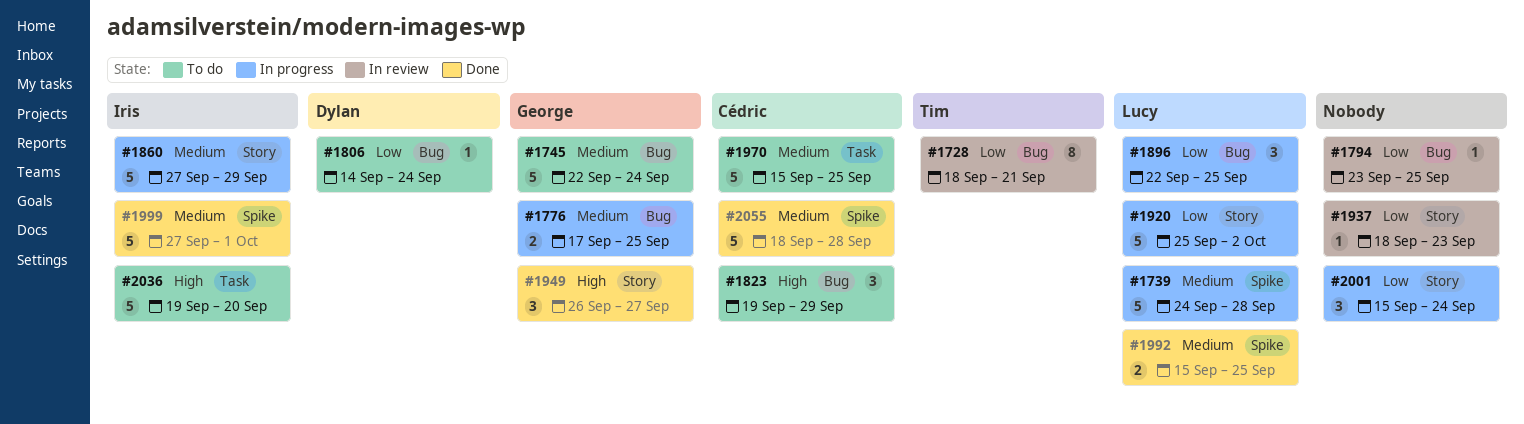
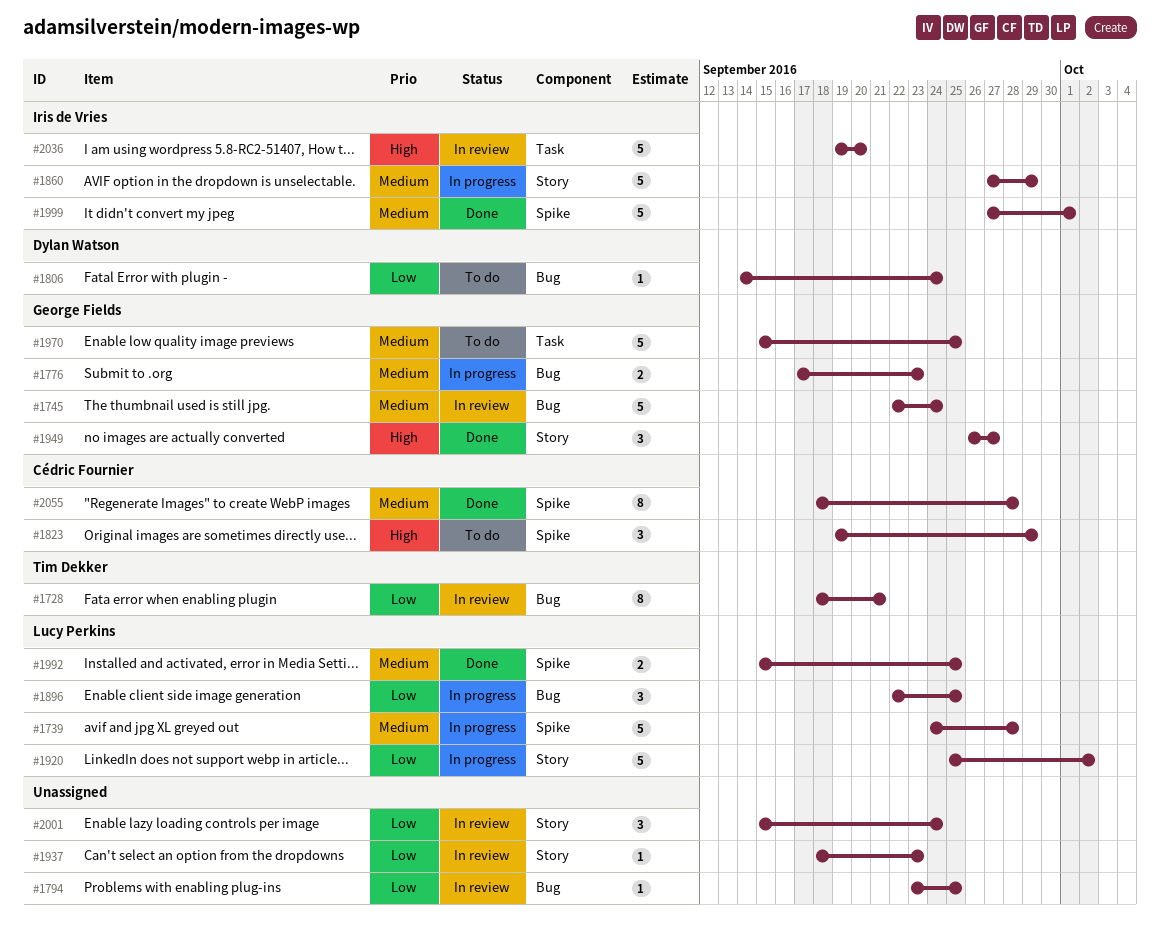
#1745, status: To do -> In review
#1776, due: Sep 25 -> Sep 23
#1823, label: Bug -> Spike
#1970, owner: Cédric Fournier -> George Fields
#2001, status: In progress -> In review
#2036, status: To do -> In review
#2055, estimate: 5 -> 8

